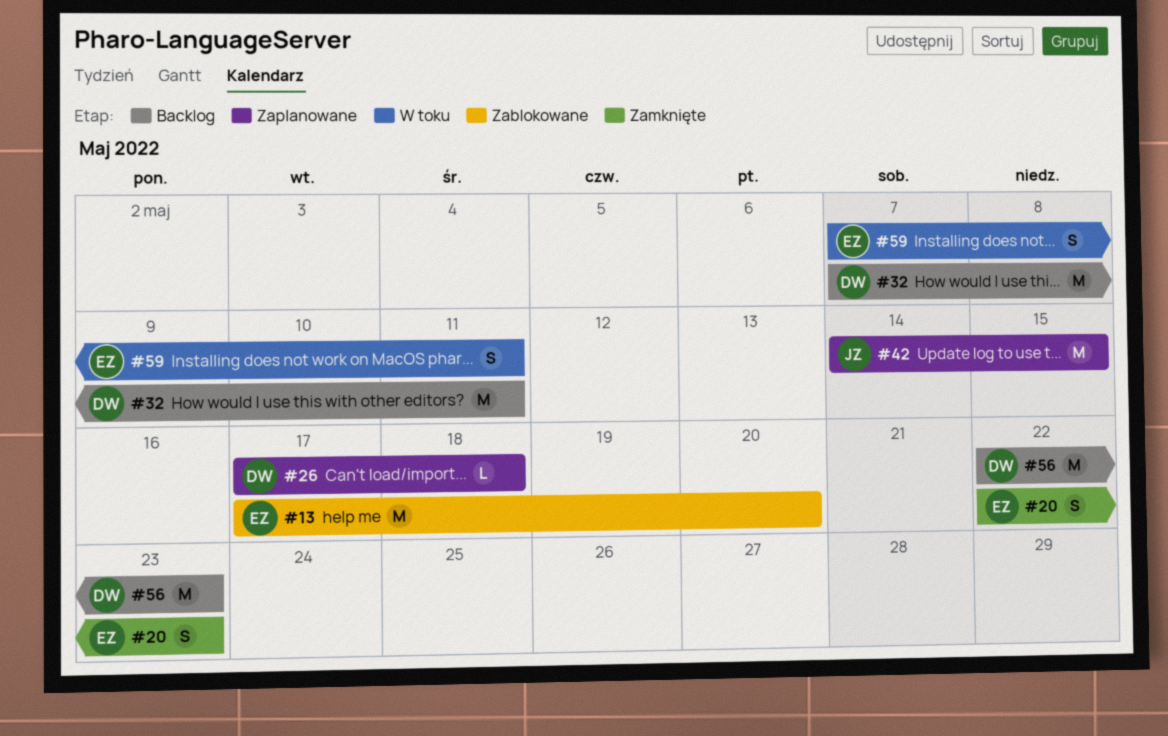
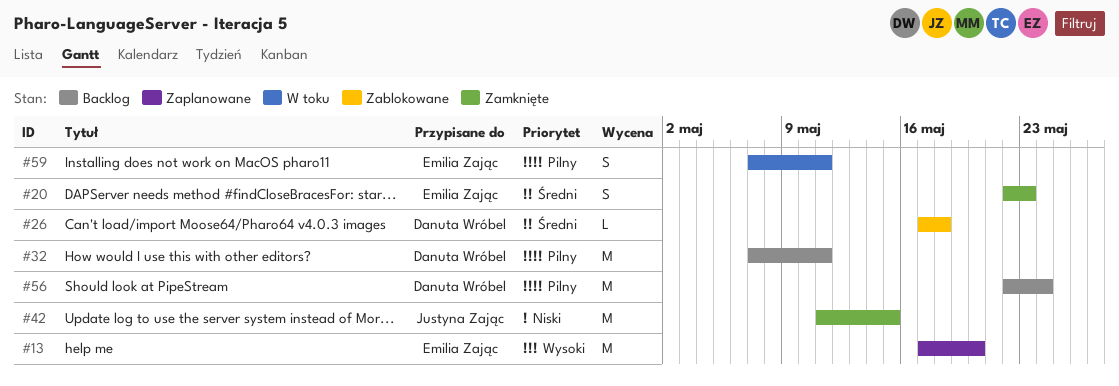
#13, status: Zablokowane -> Zaplanowane
#26, status: Zaplanowane -> Zablokowane
#42, status: Zaplanowane -> Zamknięte
#42, start: May 14 -> May 11
#56, due: May 23 -> May 24

